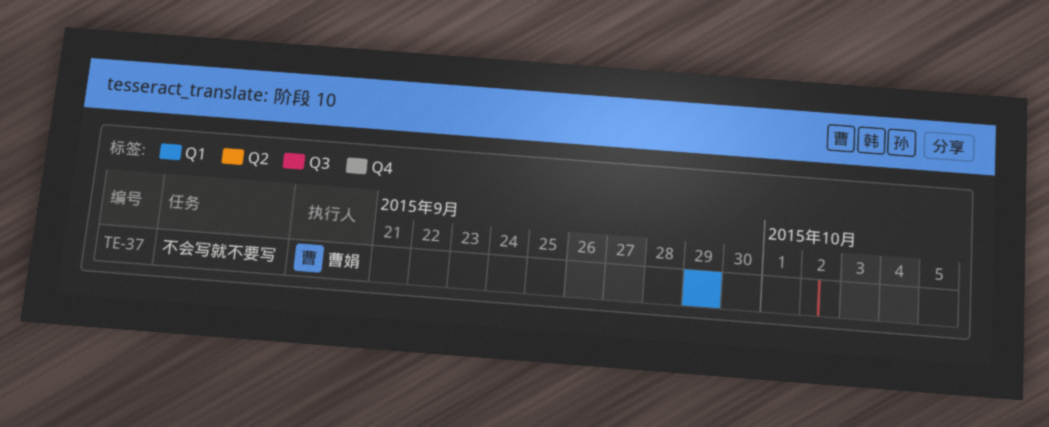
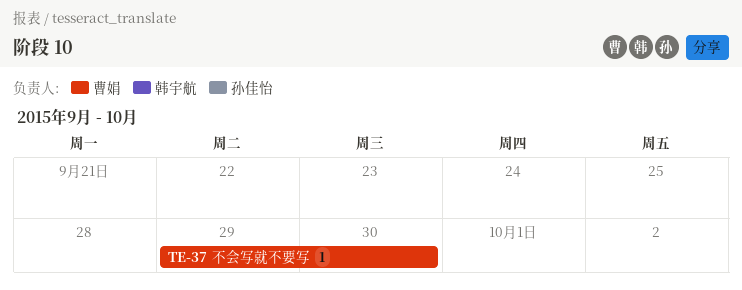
TE-37, due: Sep 29 -> Sep 30

